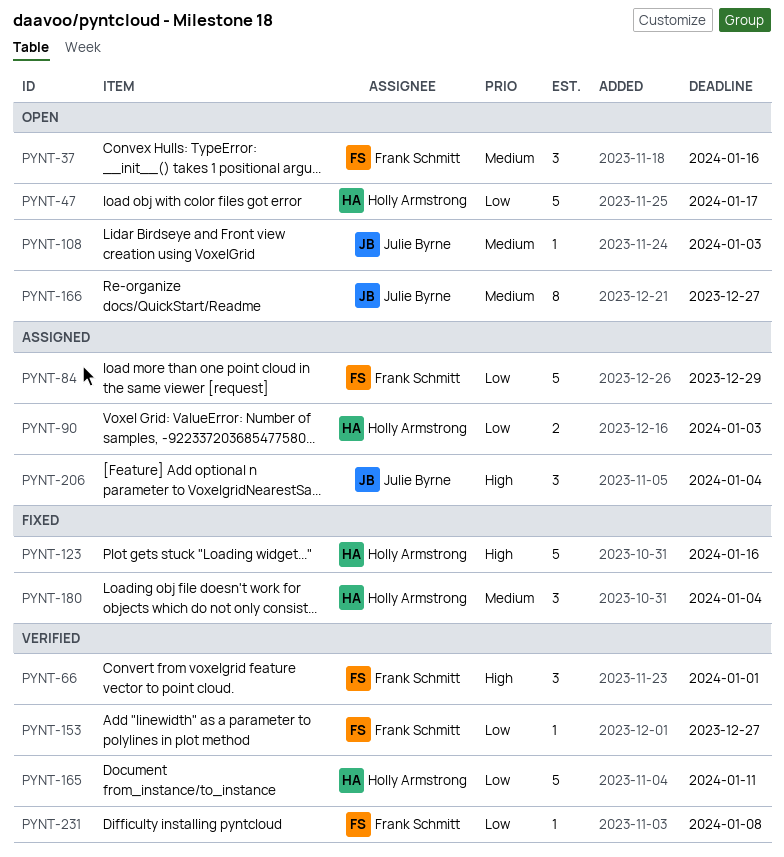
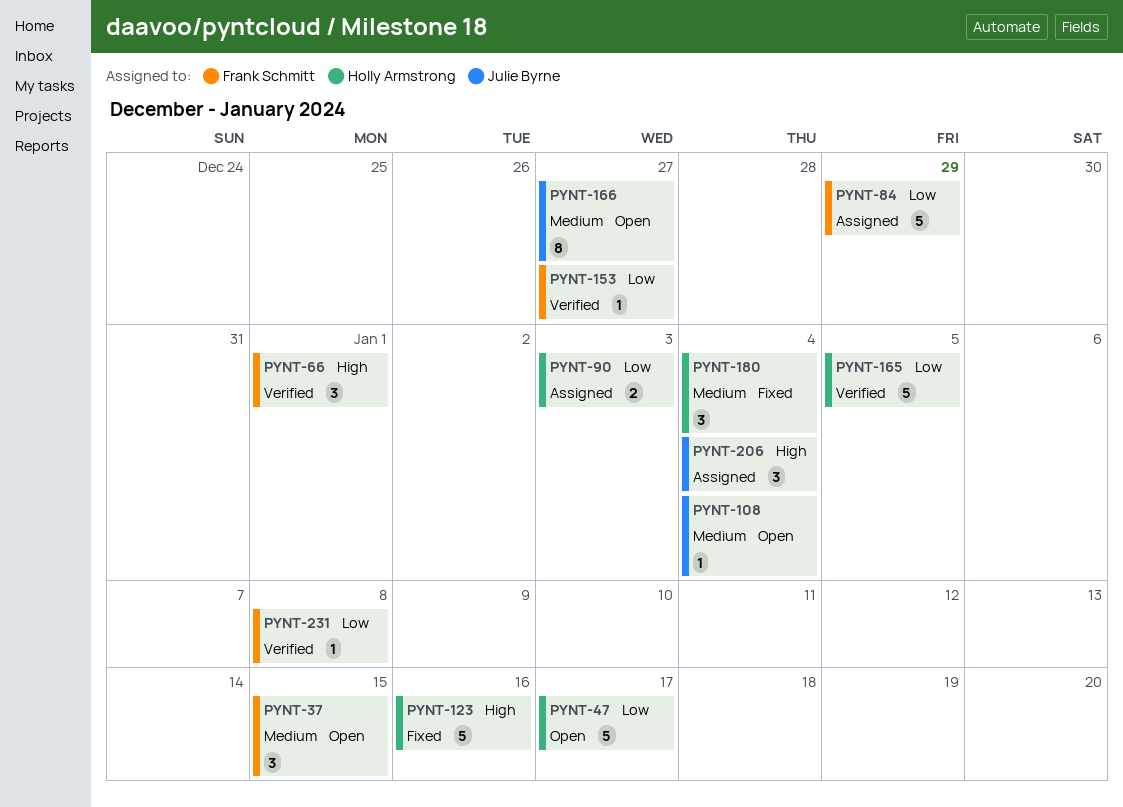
PYNT-37, due: Jan 16 -> Jan 15
PYNT-108, due: Jan 3 -> Jan 4
PYNT-165, due: Jan 11 -> Jan 5

